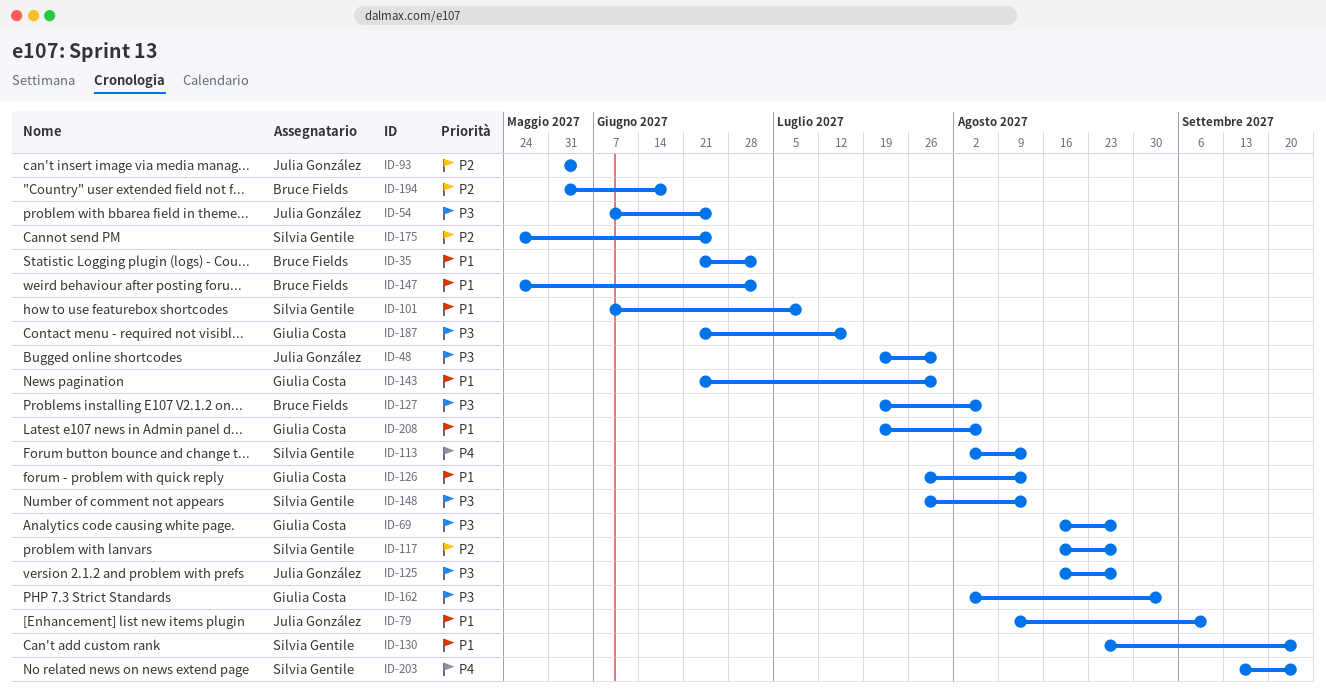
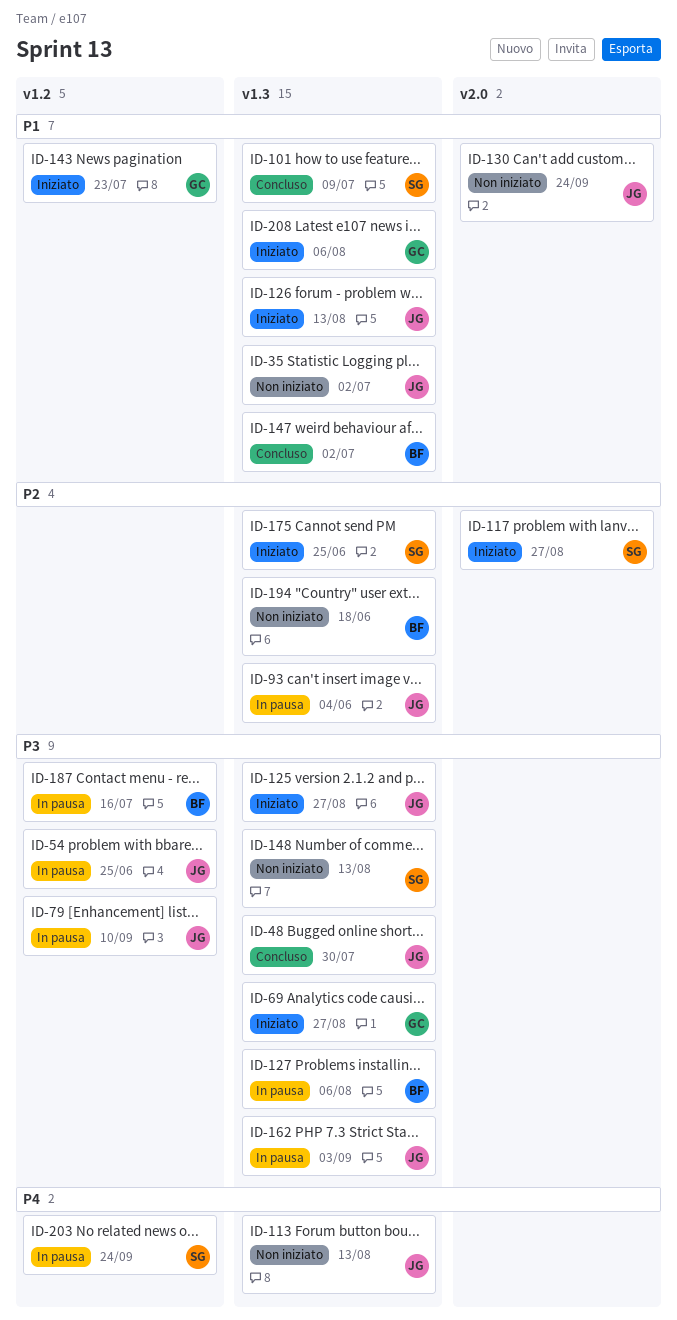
ID-35, owner: Bruce Fields -> Julia González
ID-79, priority: P1 -> P3
ID-113, owner: Silvia Gentile -> Julia González
ID-126, owner: Giulia Costa -> Julia González
ID-130, owner: Silvia Gentile -> Julia González
ID-143, due: Jul 30 -> Jul 23
ID-162, owner: Giulia Costa -> Julia González
ID-187, owner: Giulia Costa -> Bruce Fields

